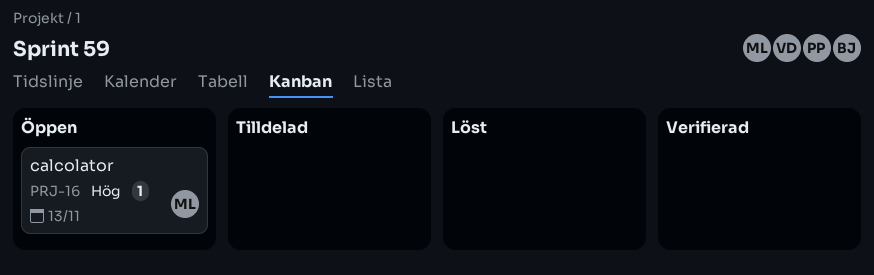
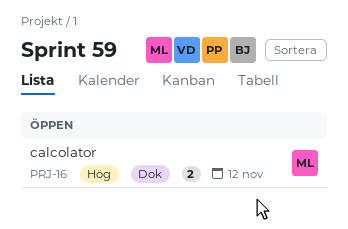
PRJ-16, estimate: 1 -> 2
PRJ-16, due: Nov 13 -> Nov 12

